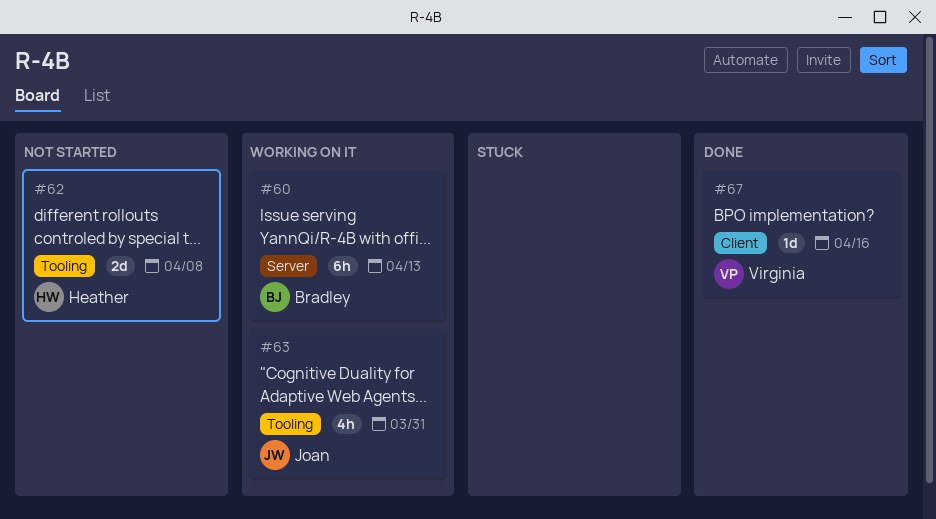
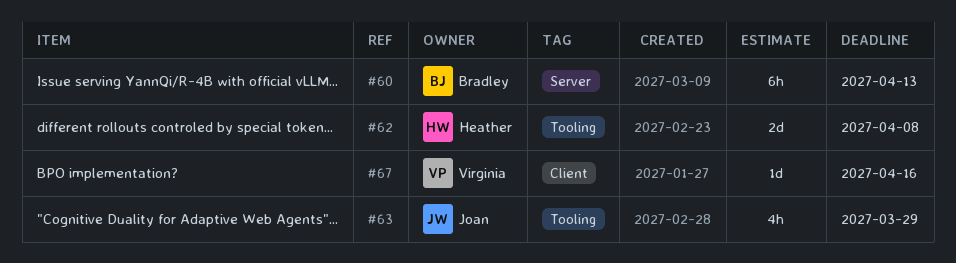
#63, due: Mar 31 -> Mar 29

